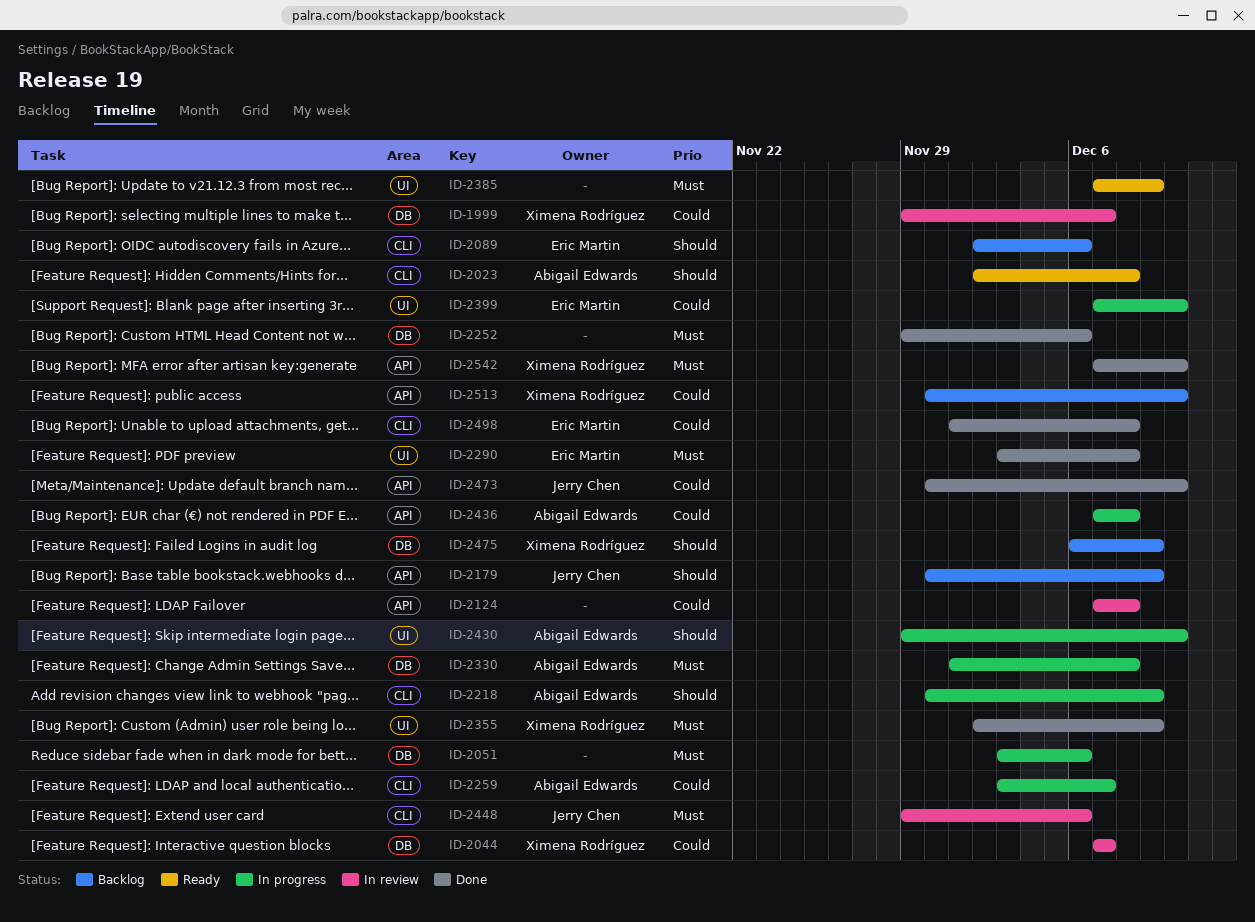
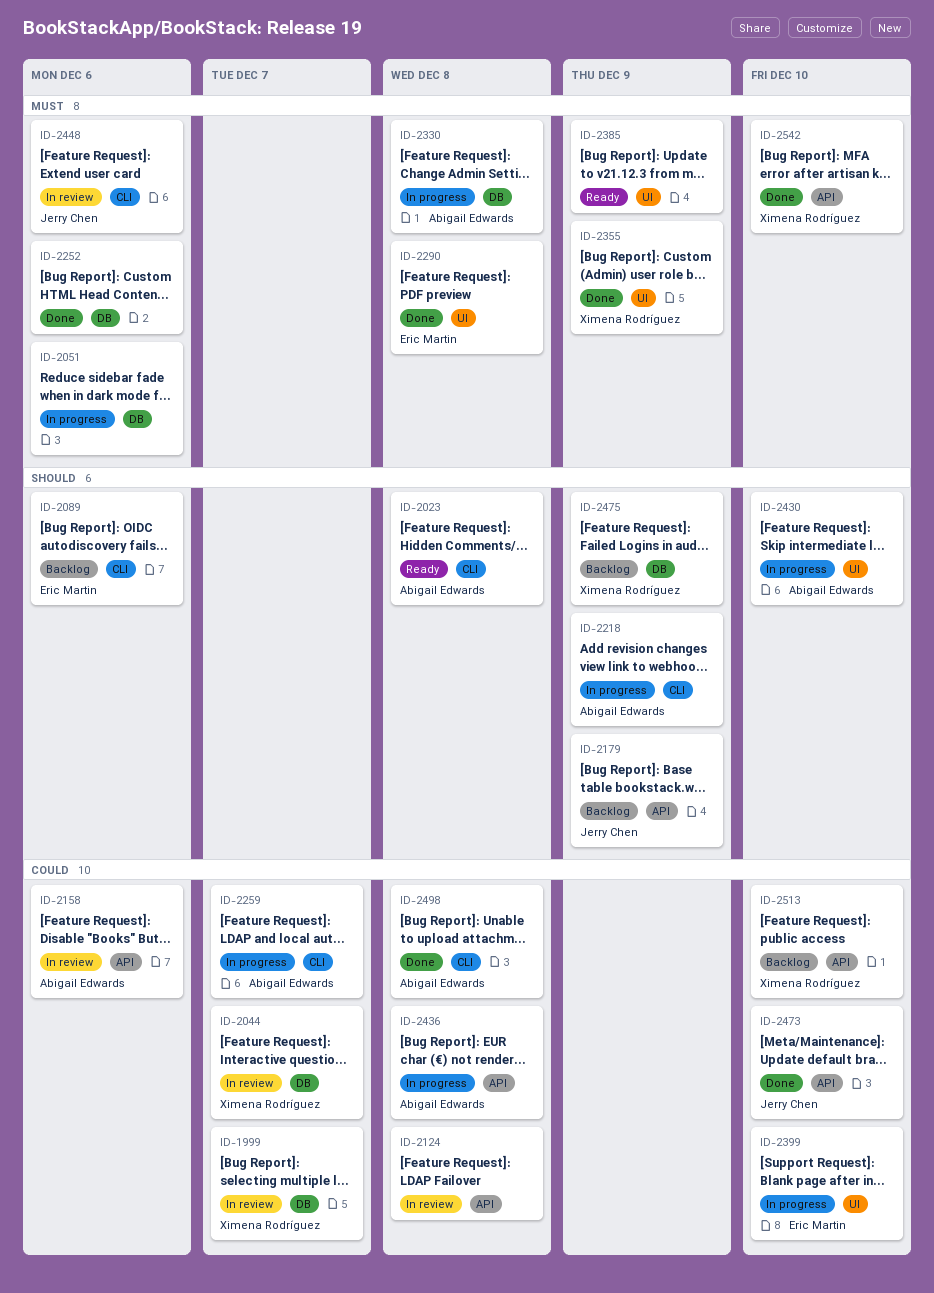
ID-2158: none -> present
ID-2498, owner: Eric Martin -> Abigail Edwards

